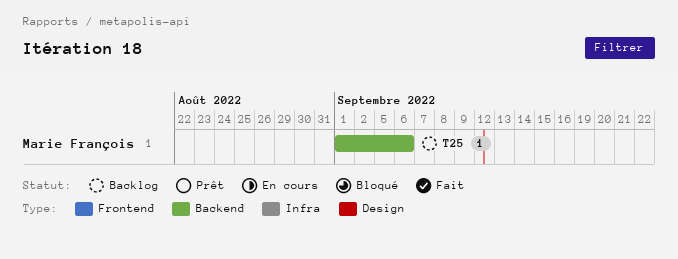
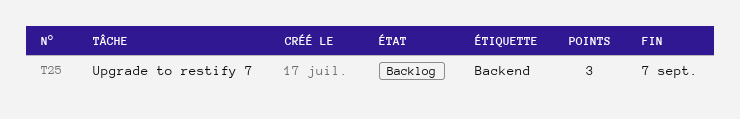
T25, estimate: 1 -> 3
T25, due: Sep 6 -> Sep 7

